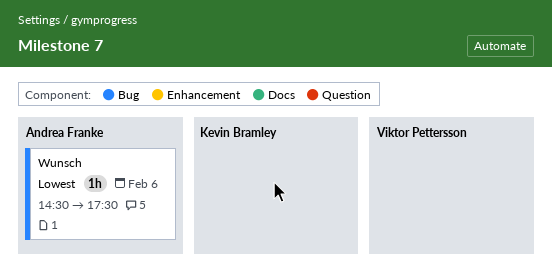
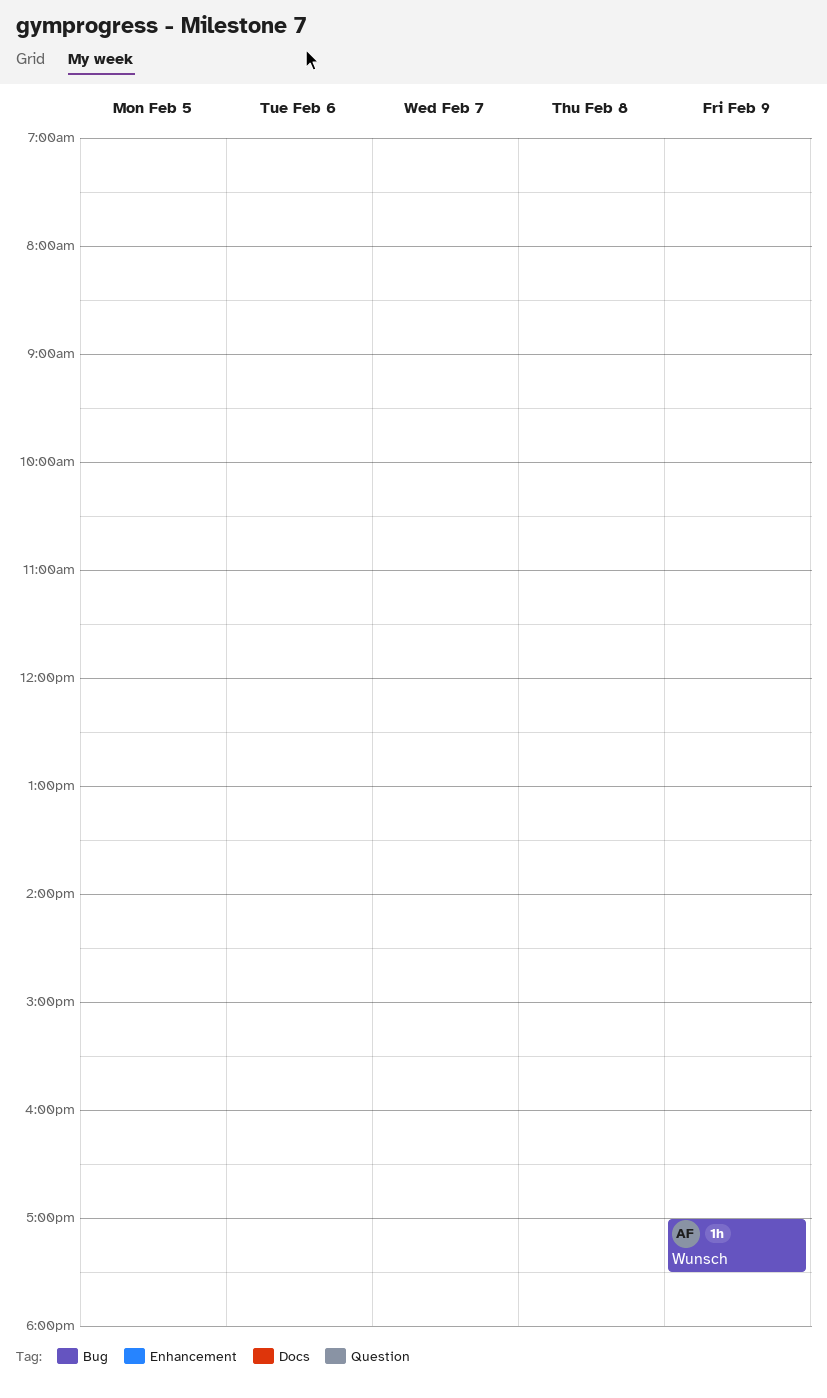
Wunsch, day: Feb 6 -> Feb 9
Wunsch, begins: 14:30 -> 17:00

